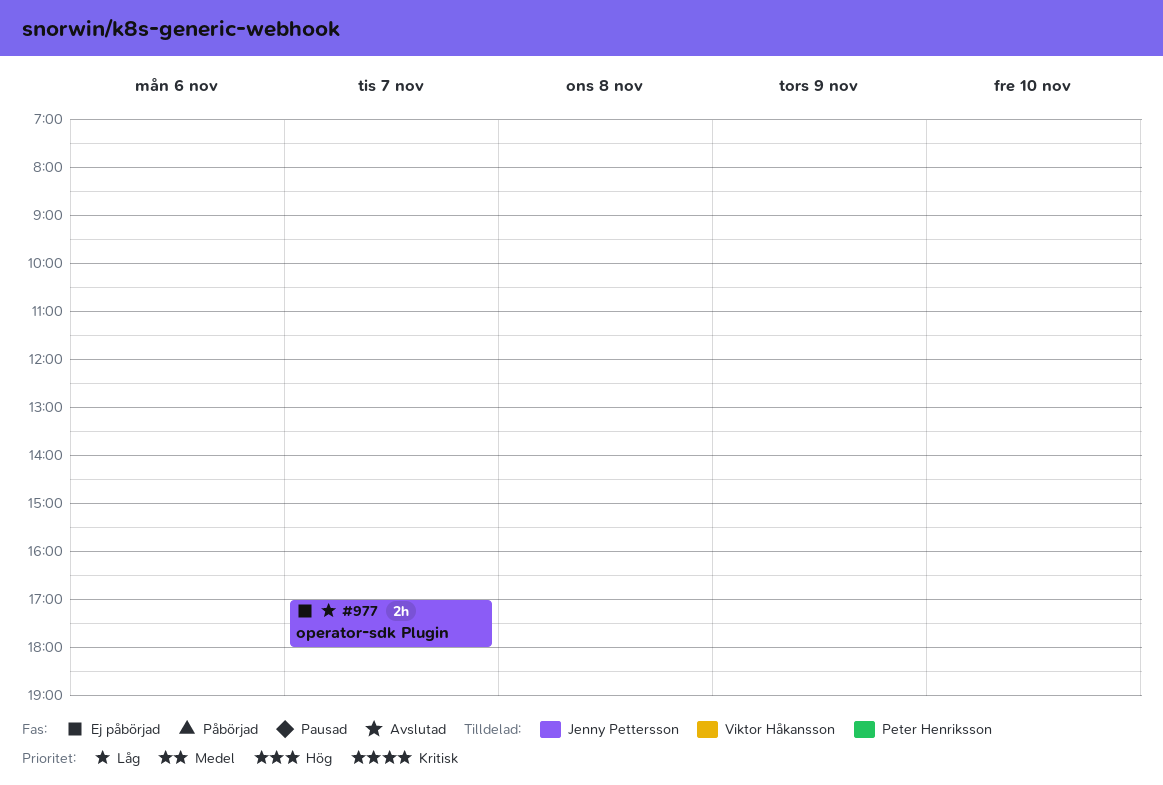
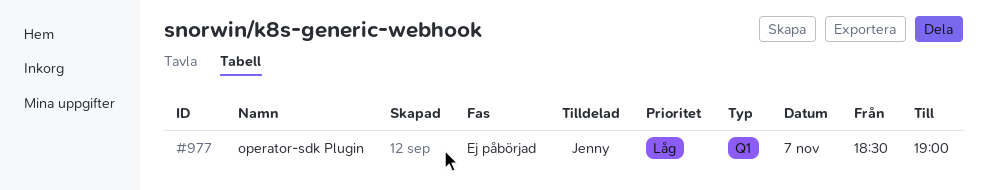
#977, begins: 17:00 -> 18:30
#977, ends: 18:00 -> 19:00

